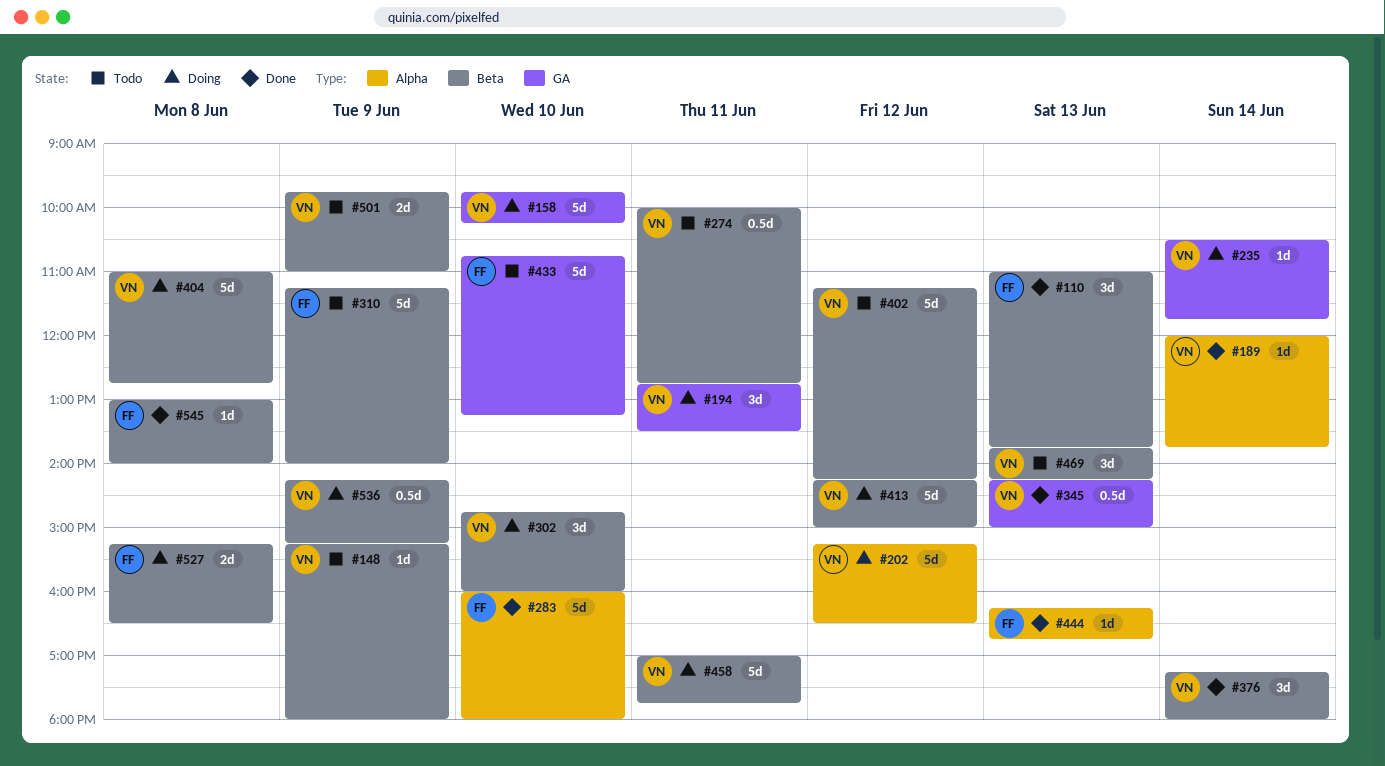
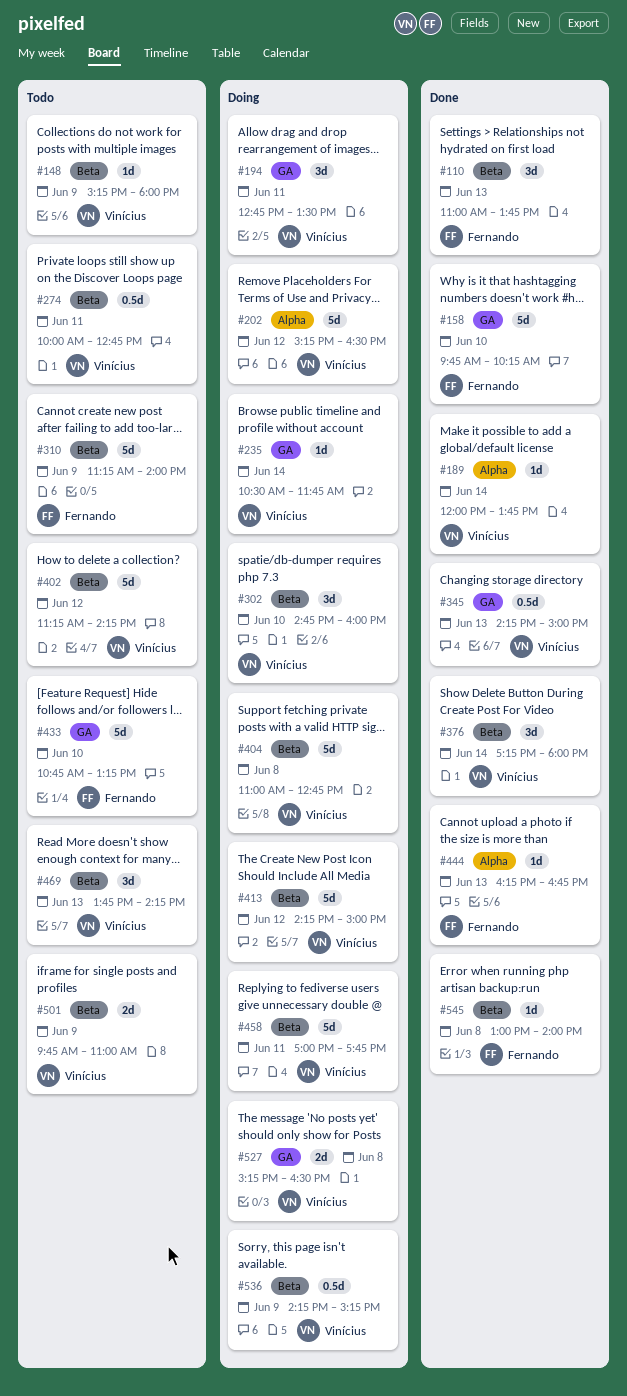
#158, status: Doing -> Done
#158, owner: Vinícius -> Fernando
#283: present -> none
#527, owner: Fernando -> Vinícius
#527, label: Beta -> GA

